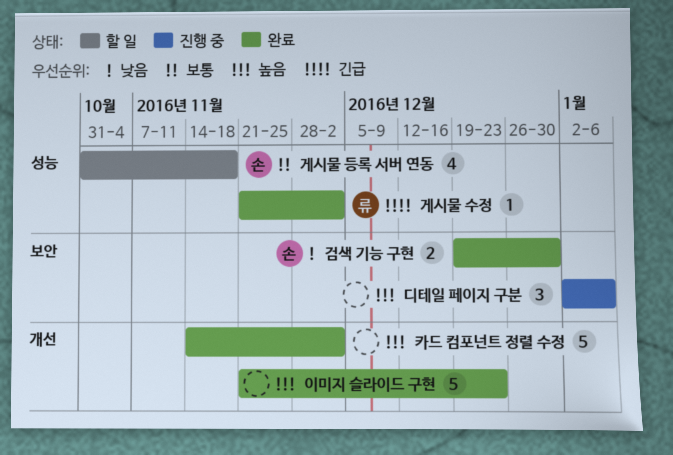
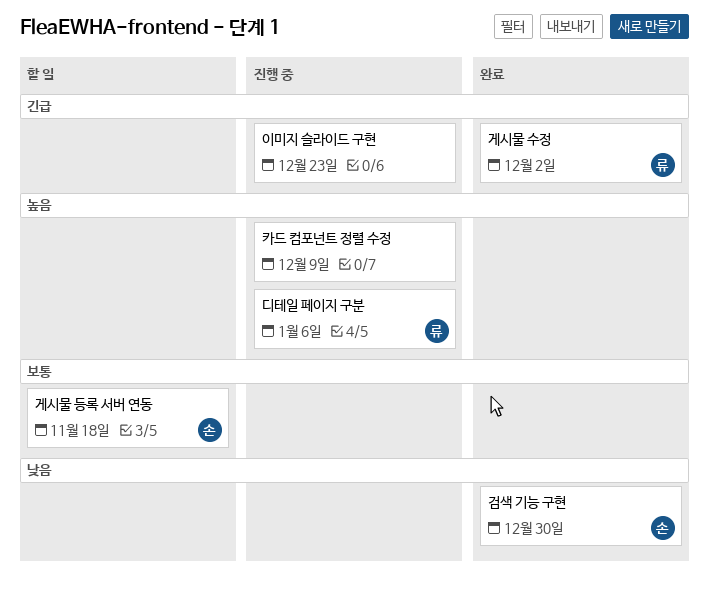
디테일 페이지 구분, owner: none -> 류
이미지 슬라이드 구현, status: 완료 -> 진행 중
이미지 슬라이드 구현, priority: 높음 -> 긴급
카드 컴포넌트 정렬 수정, status: 완료 -> 진행 중
카드 컴포넌트 정렬 수정, due: Dec 2 -> Dec 9

